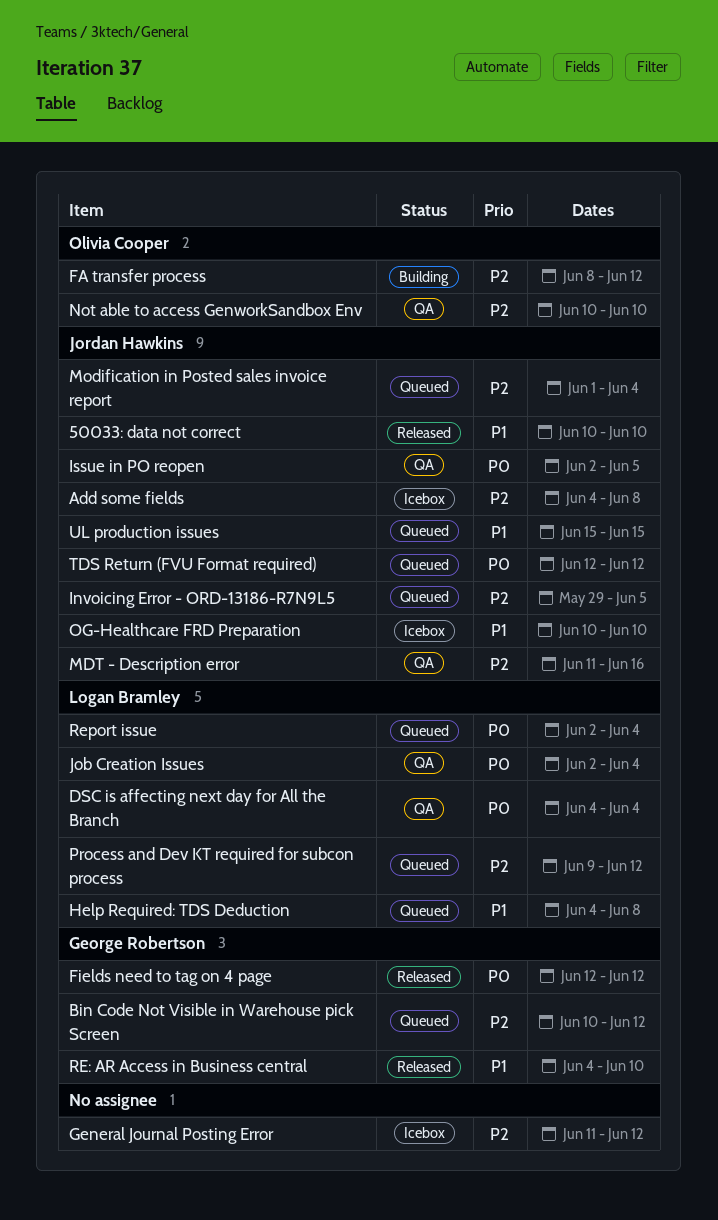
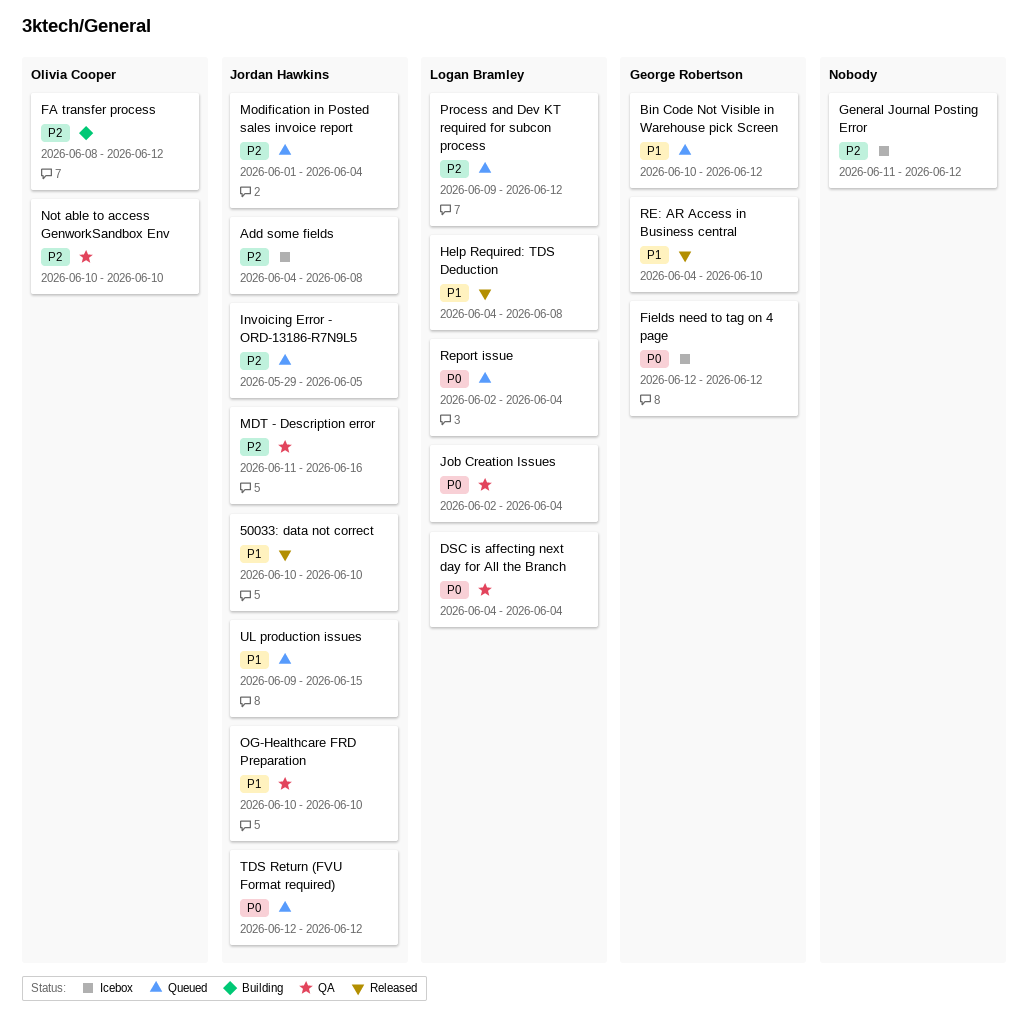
Bin Code Not Visible in Warehouse pick Screen, priority: P2 -> P1
Fields need to tag on 4 page, status: Released -> Icebox
Help Required: TDS Deduction, status: Queued -> Released
Issue in PO reopen: present -> none
OG-Healthcare FRD Preparation, status: Icebox -> QA
UL production issues, start: Jun 15 -> Jun 9

